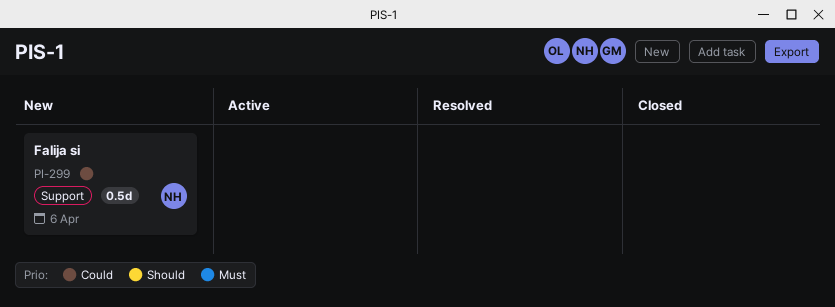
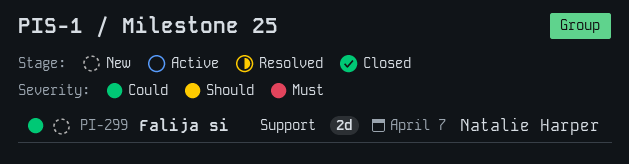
PI-299, estimate: 0.5d -> 2d
PI-299, due: Apr 6 -> Apr 7

